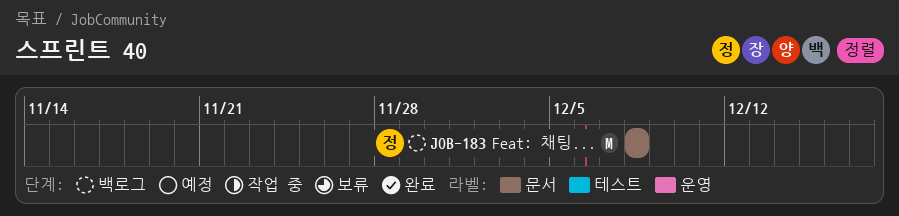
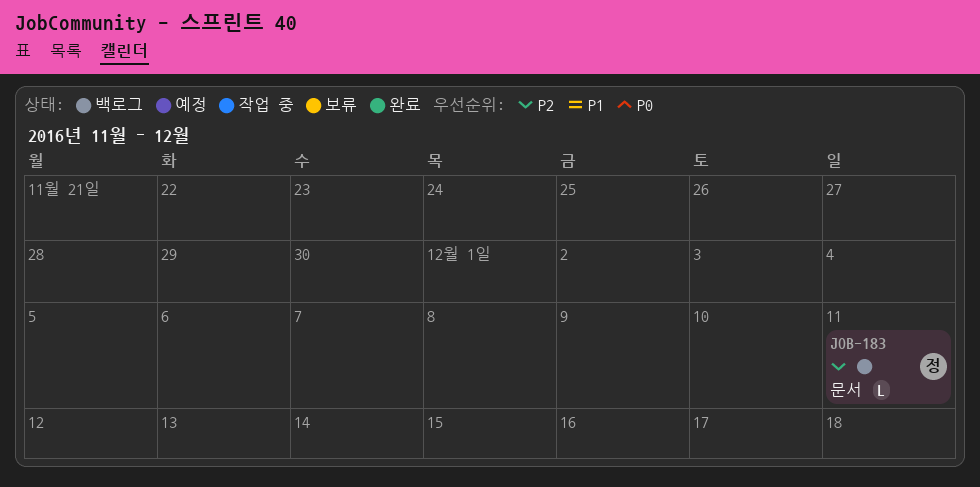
JOB-183, estimate: M -> L
JOB-183, due: Dec 8 -> Dec 11

